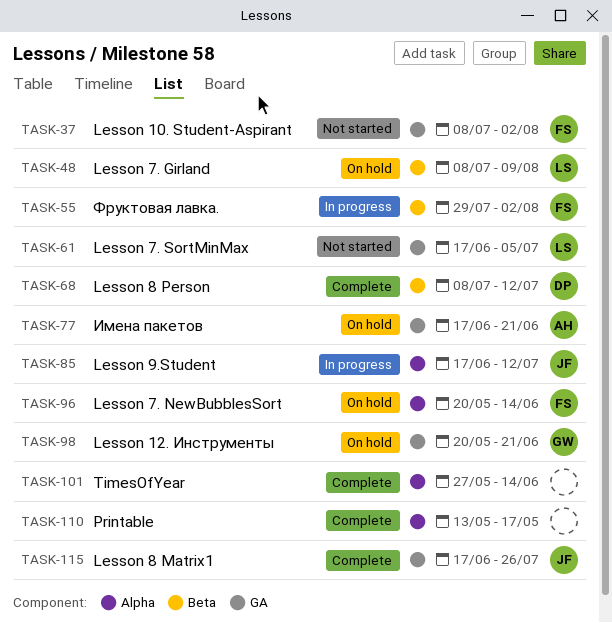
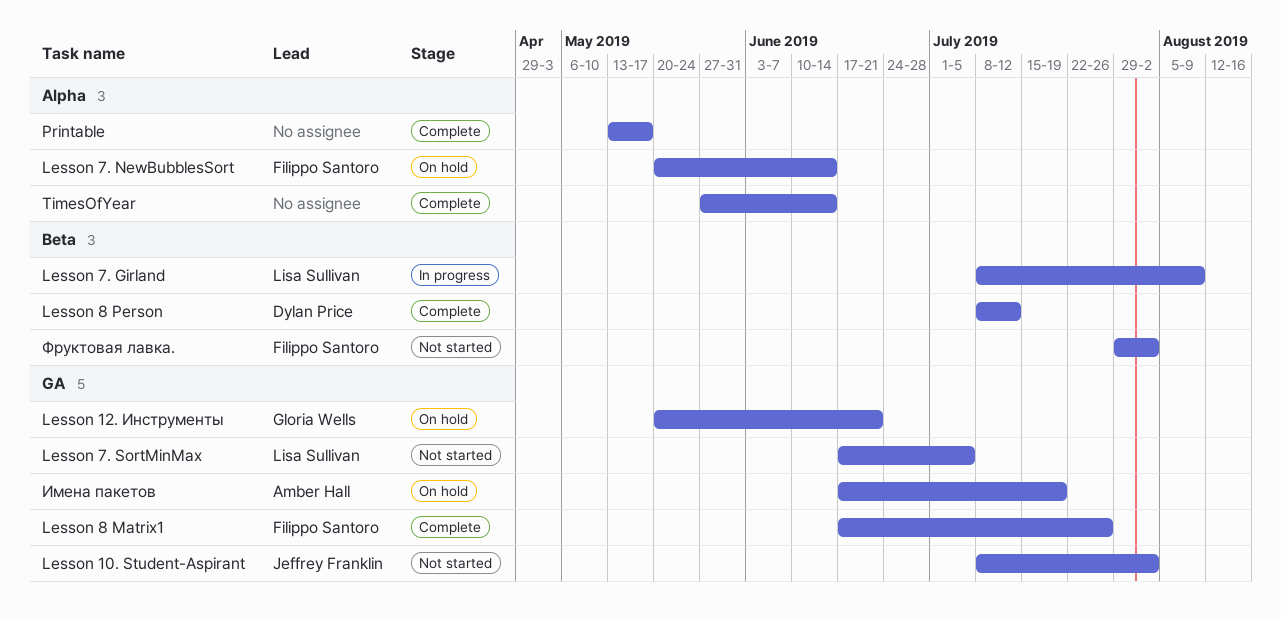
Lesson 10. Student-Aspirant, owner: Filippo Santoro -> Jeffrey Franklin
Lesson 7. Girland, status: On hold -> In progress
Lesson 8 Matrix1, owner: Jeffrey Franklin -> Filippo Santoro
Lesson 9.Student: present -> none
Имена пакетов, due: Jun 21 -> Jul 19
Фруктовая лавка., status: In progress -> Not started

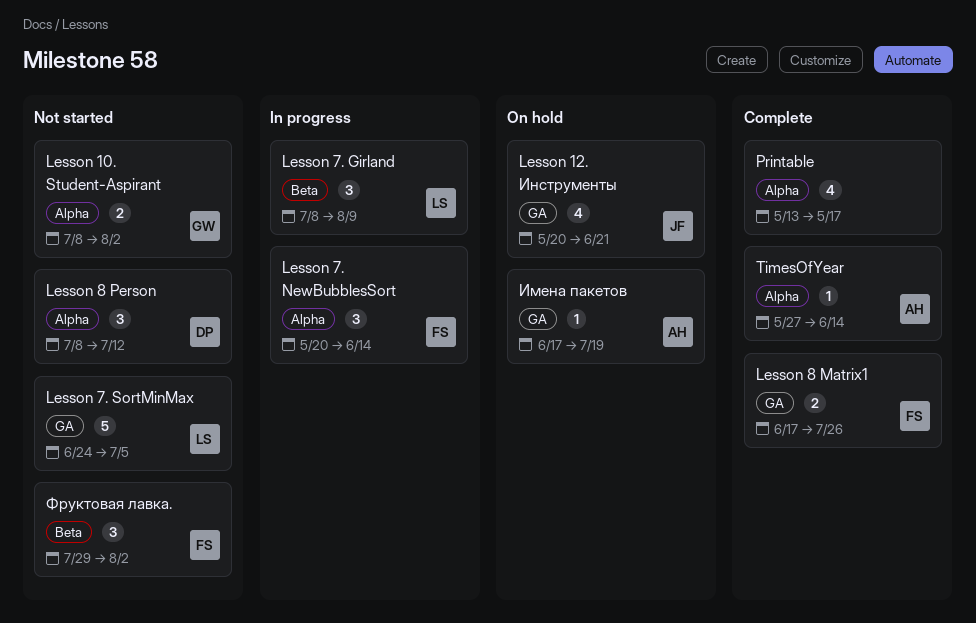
Lesson 10. Student-Aspirant, owner: Jeffrey Franklin -> Gloria Wells
Lesson 10. Student-Aspirant, label: GA -> Alpha
Lesson 12. Инструменты, owner: Gloria Wells -> Jeffrey Franklin
Lesson 7. NewBubblesSort, status: On hold -> In progress
Lesson 7. SortMinMax, start: Jun 17 -> Jun 24
Lesson 8 Person, status: Complete -> Not started
Lesson 8 Person, label: Beta -> Alpha
TimesOfYear, owner: none -> Amber Hall

